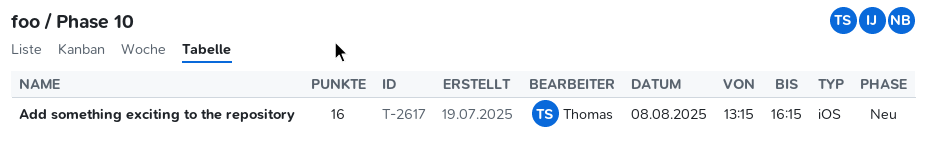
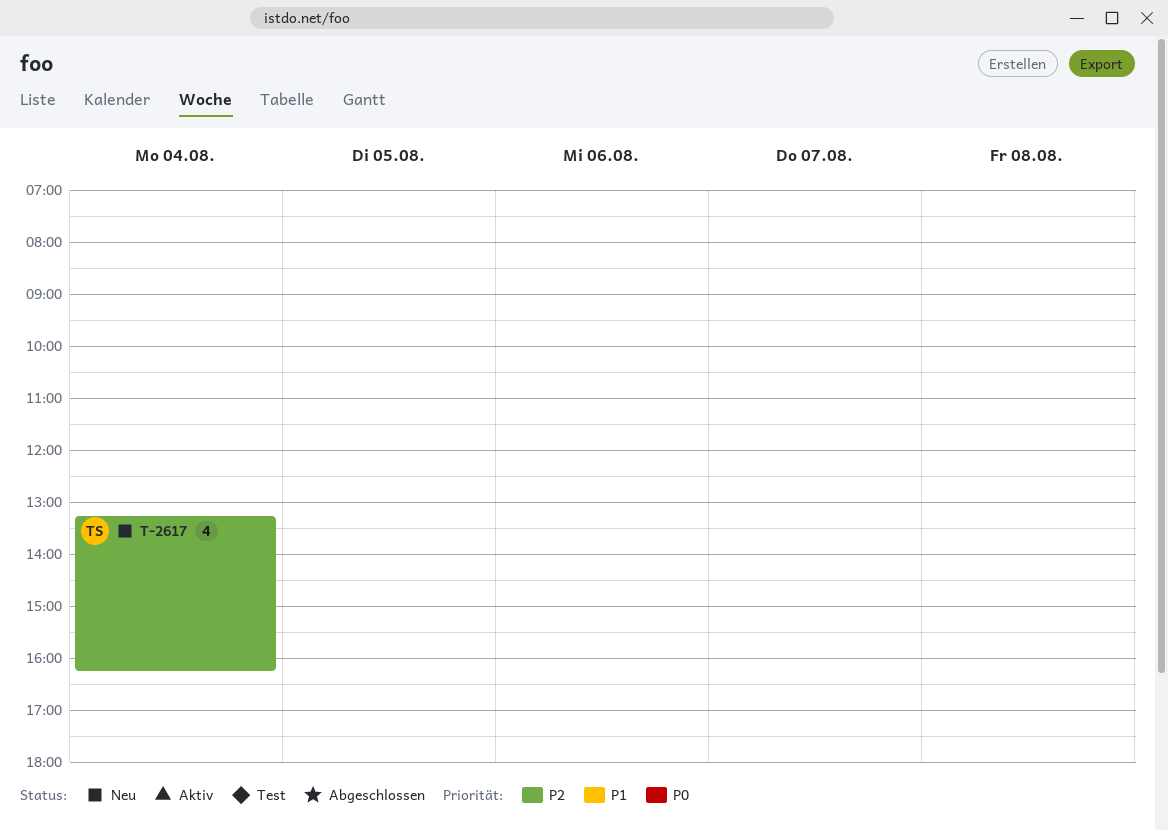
T-2617, estimate: 16 -> 4
T-2617, day: Aug 8 -> Aug 4

